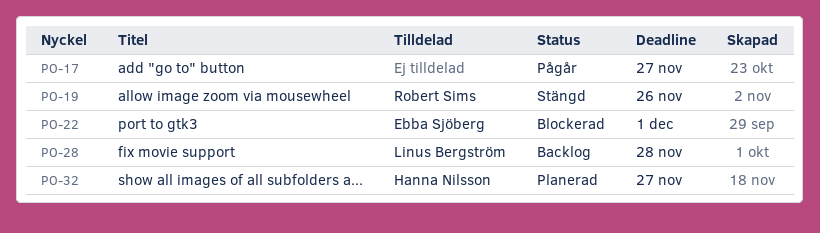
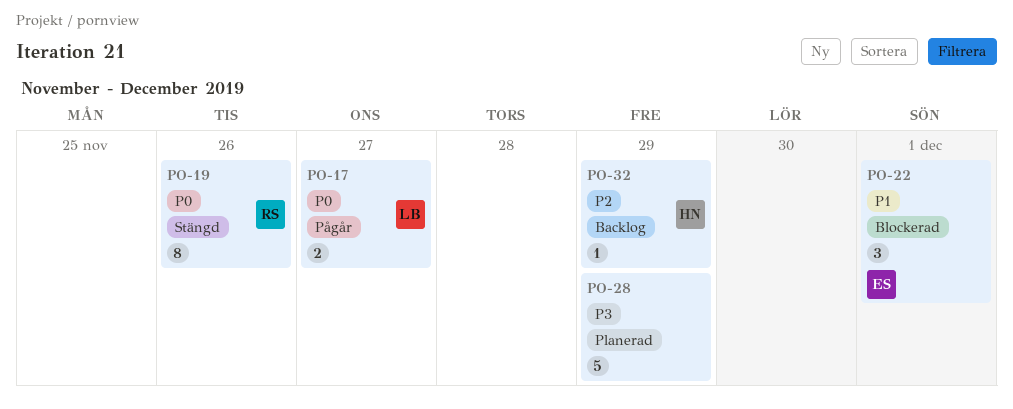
PO-17, owner: none -> Linus Bergström
PO-28, status: Backlog -> Planerad
PO-28, owner: Linus Bergström -> none
PO-28, due: Nov 28 -> Nov 29
PO-32, status: Planerad -> Backlog
PO-32, due: Nov 27 -> Nov 29

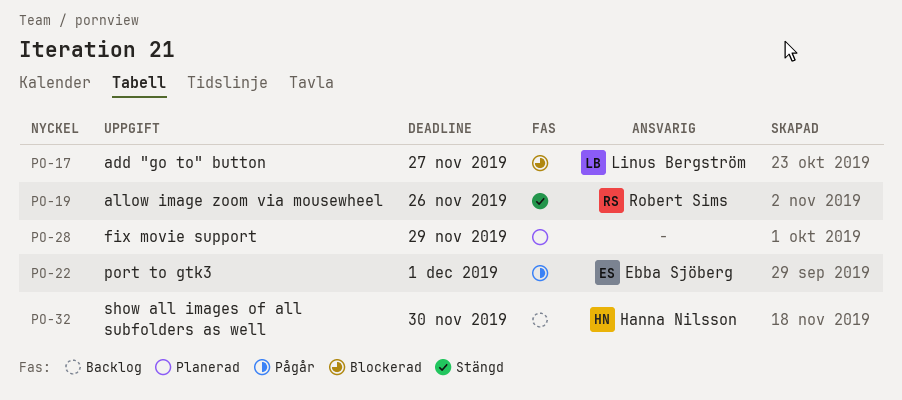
PO-17, status: Pågår -> Blockerad
PO-22, status: Blockerad -> Pågår
PO-32, due: Nov 29 -> Nov 30

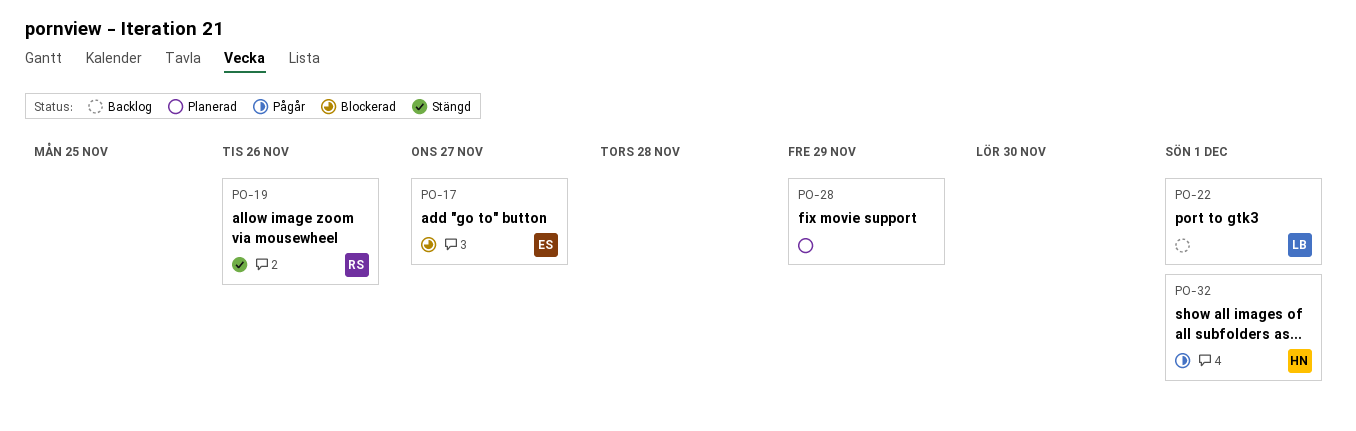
PO-17, owner: Linus Bergström -> Ebba Sjöberg
PO-22, status: Pågår -> Backlog
PO-22, owner: Ebba Sjöberg -> Linus Bergström
PO-32, status: Backlog -> Pågår
PO-32, due: Nov 30 -> Dec 1

